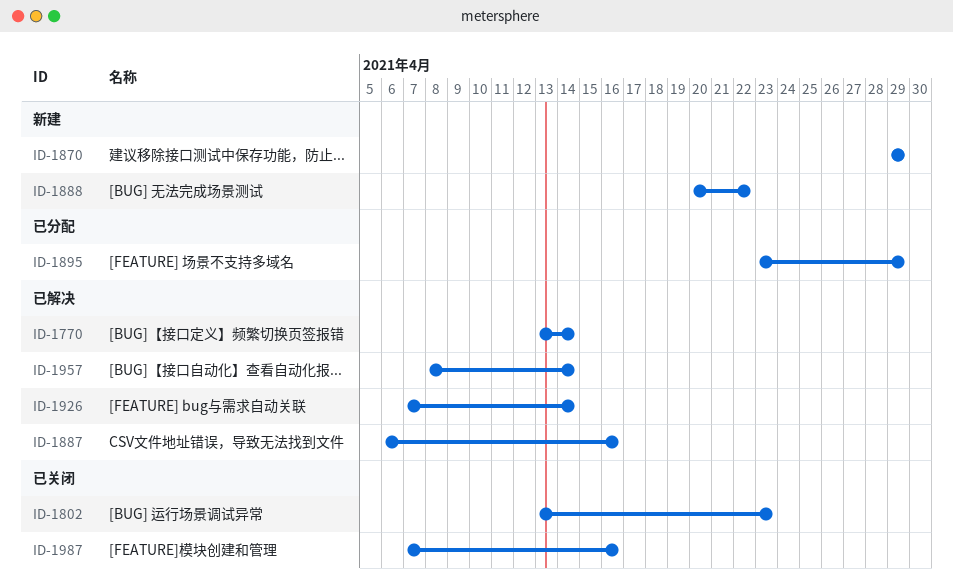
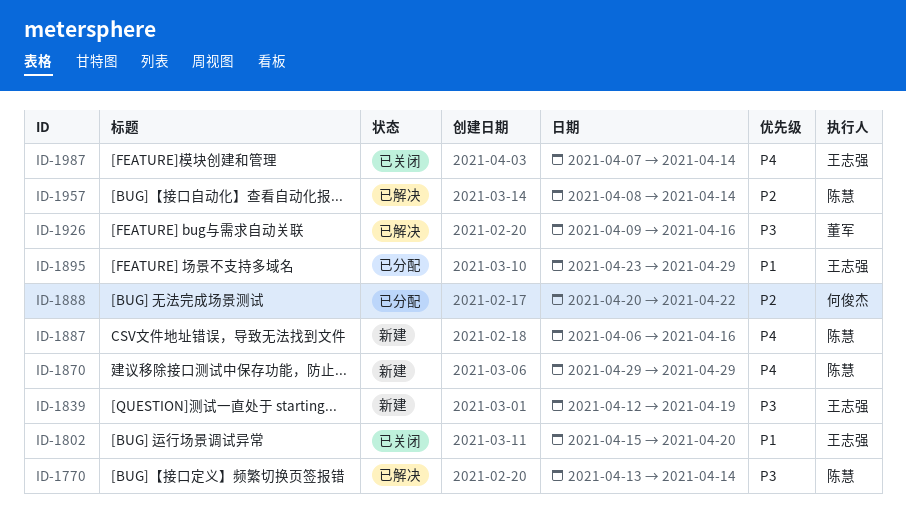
ID-1802, start: Apr 13 -> Apr 15
ID-1802, due: Apr 23 -> Apr 20
ID-1839: none -> present
ID-1887, status: 已解决 -> 新建
ID-1888, status: 新建 -> 已分配
ID-1926, start: Apr 7 -> Apr 9
ID-1926, due: Apr 14 -> Apr 16
ID-1987, due: Apr 16 -> Apr 14

